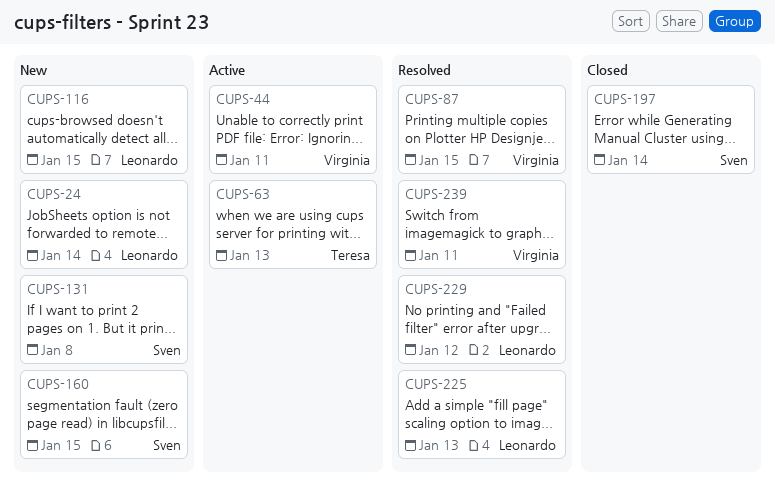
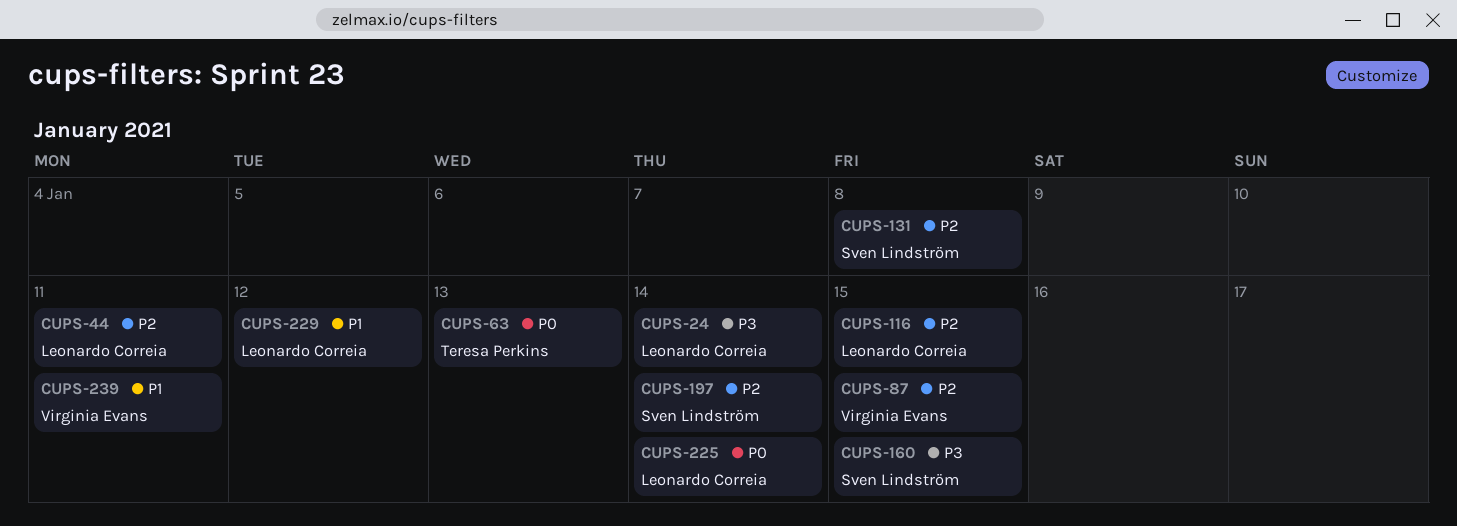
CUPS-44, owner: Virginia Evans -> Leonardo Correia
CUPS-225, due: Jan 13 -> Jan 14

